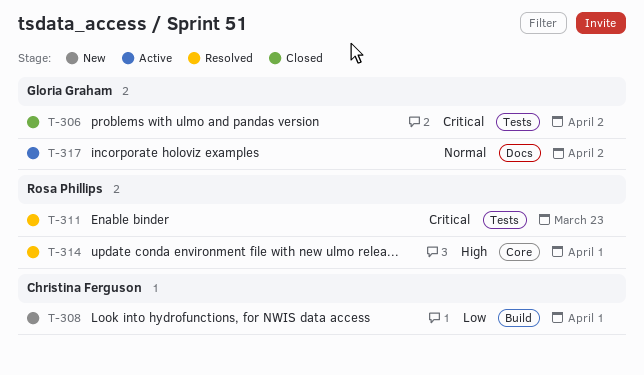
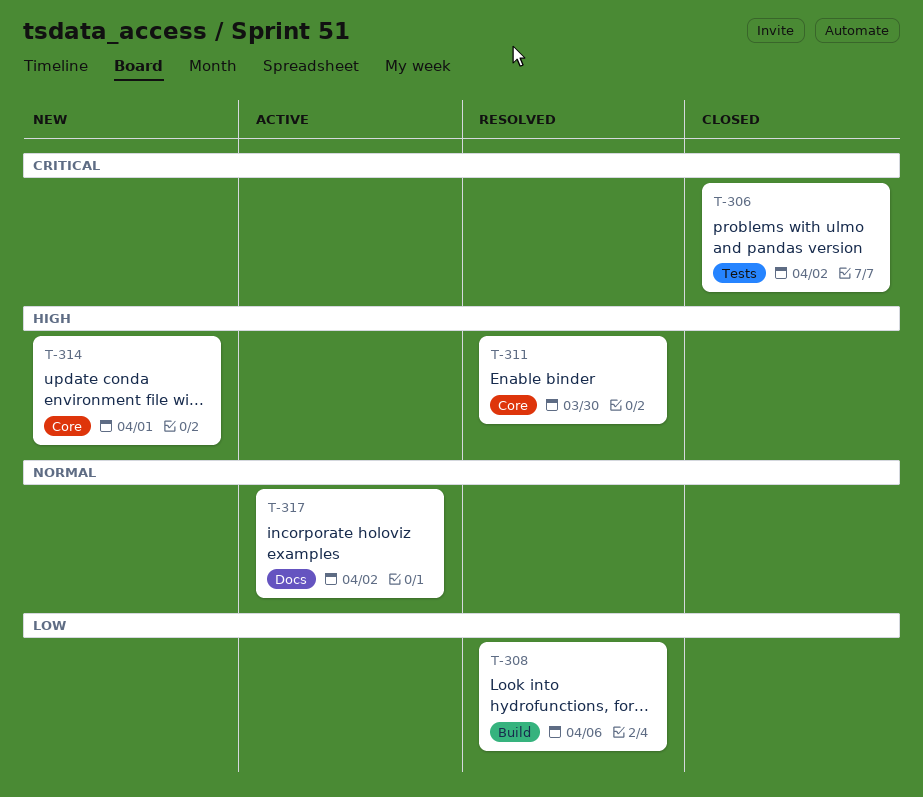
T-308, status: New -> Resolved
T-308, due: Apr 1 -> Apr 6
T-311, priority: Critical -> High
T-311, label: Tests -> Core
T-311, due: Mar 23 -> Mar 30
T-314, status: Resolved -> New

